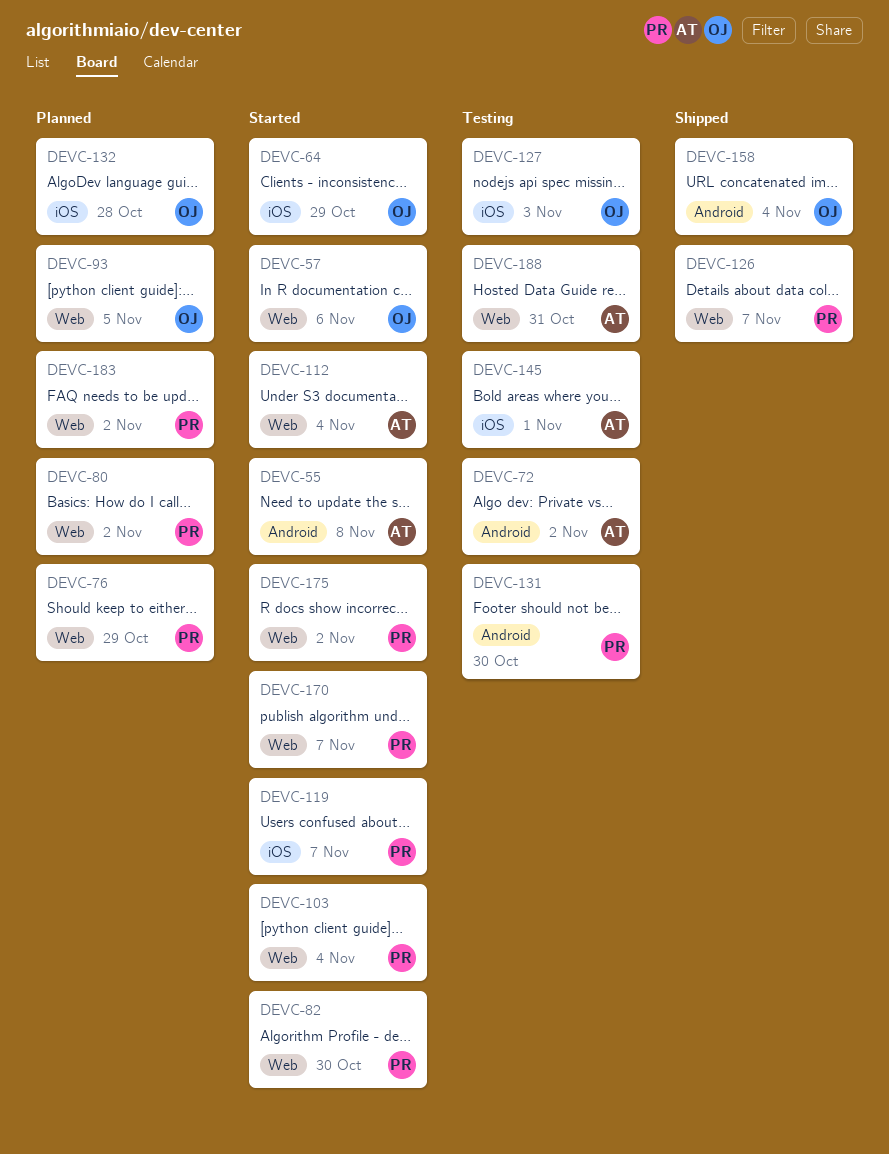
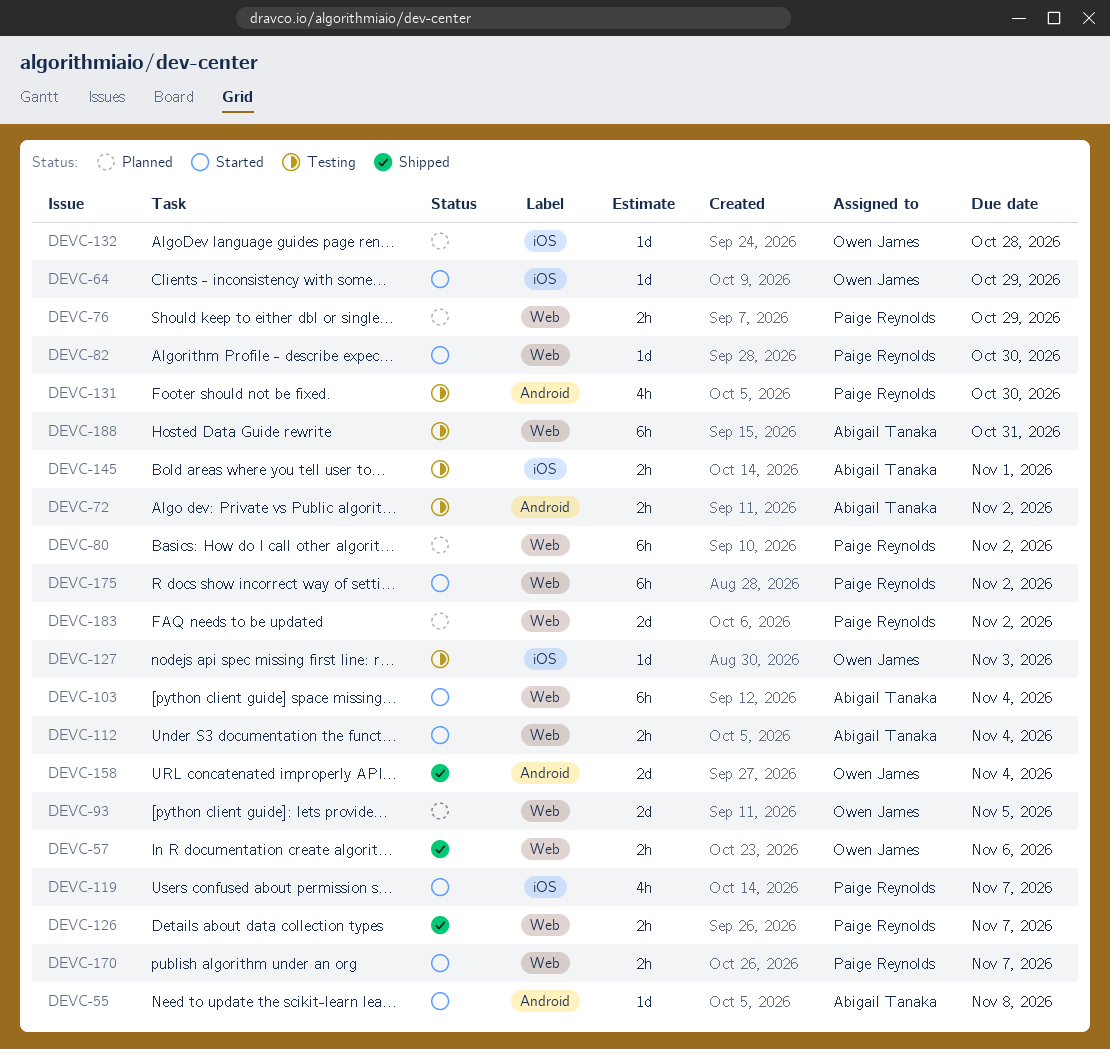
DEVC-57, status: Started -> Shipped
DEVC-103, owner: Paige Reynolds -> Abigail Tanaka

